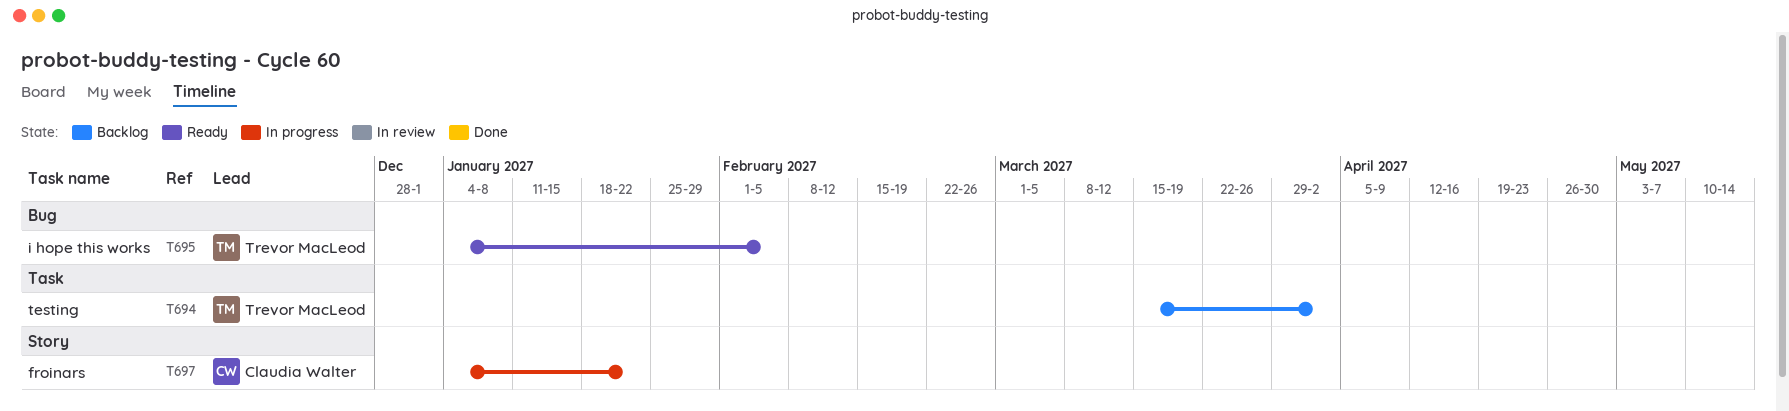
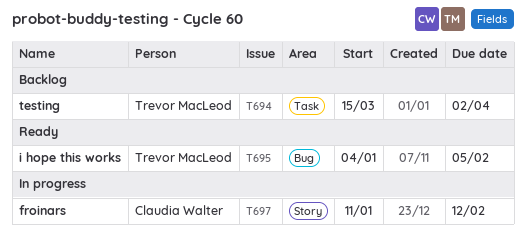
T697, start: Jan 4 -> Jan 11
T697, due: Jan 22 -> Feb 12

